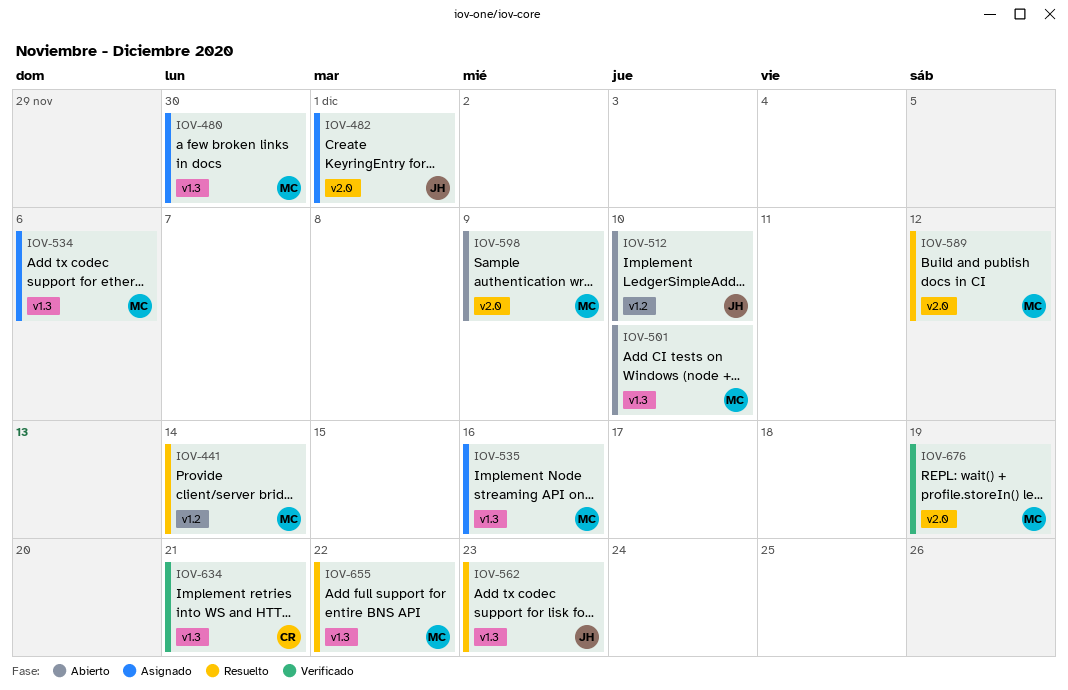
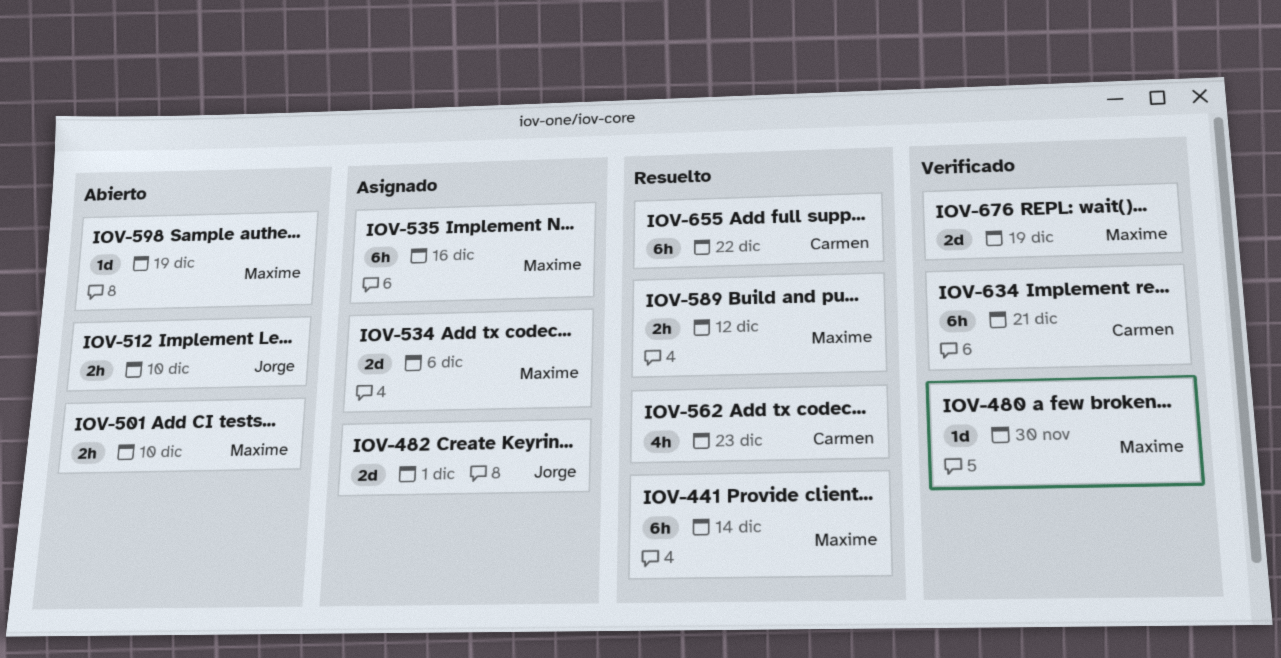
IOV-480, status: Asignado -> Verificado
IOV-562, owner: Jorge -> Carmen
IOV-598, due: Dec 9 -> Dec 19
IOV-655, owner: Maxime -> Carmen

